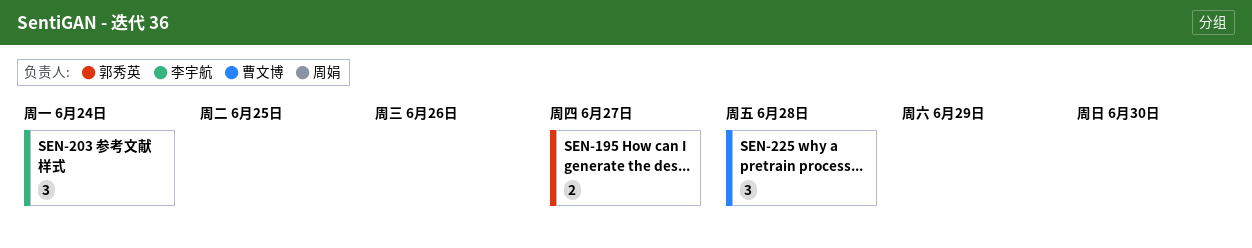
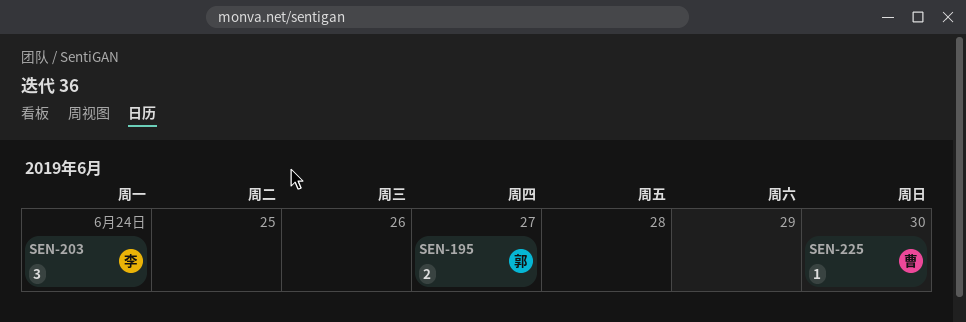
SEN-225, estimate: 3 -> 1
SEN-225, due: Jun 28 -> Jun 30

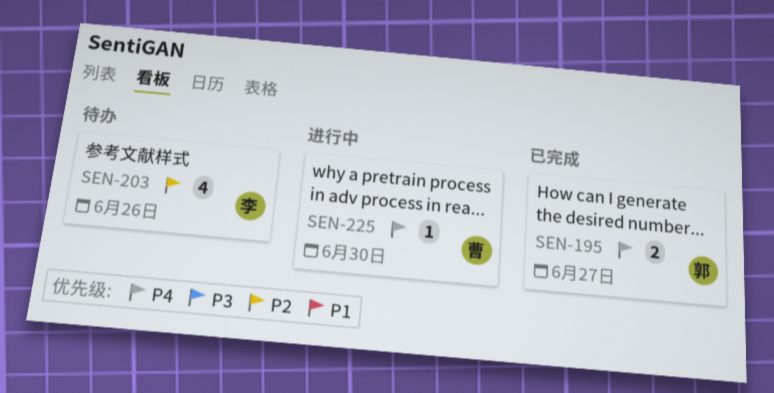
SEN-203, estimate: 3 -> 4
SEN-203, due: Jun 24 -> Jun 26

